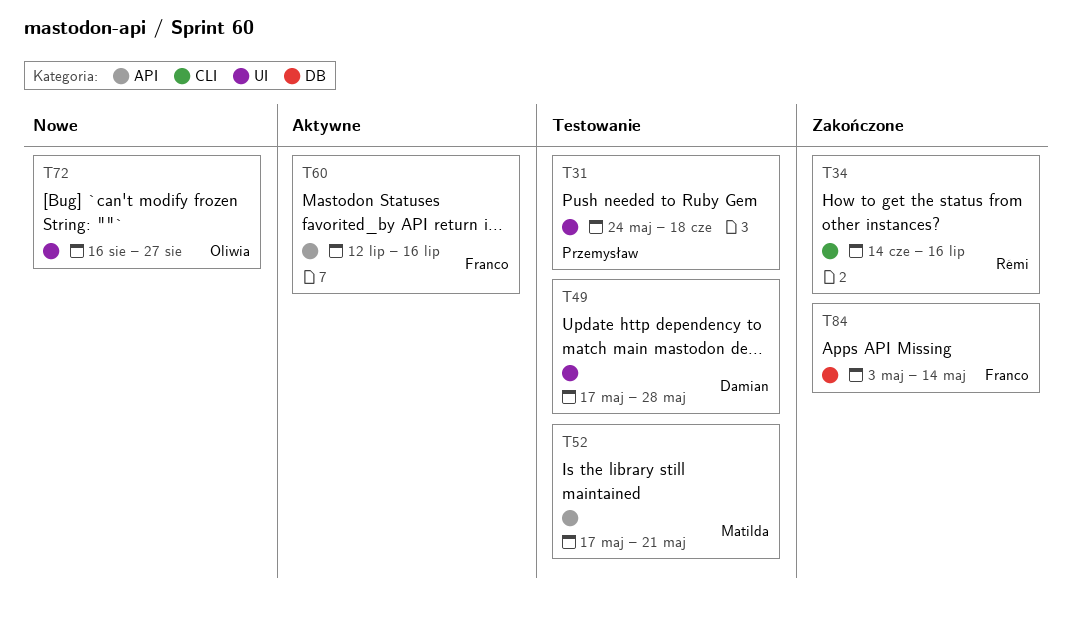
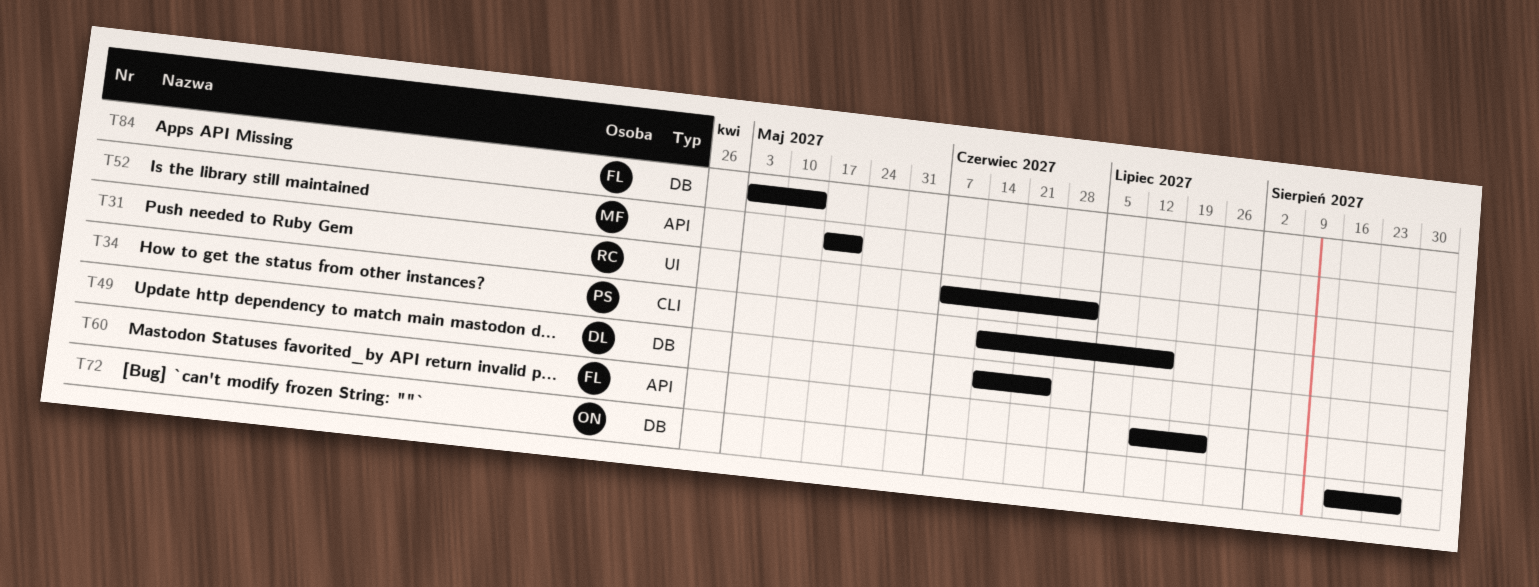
T31, owner: Przemysław -> Rémi
T31, start: May 24 -> Jun 7
T31, due: Jun 18 -> Jul 2
T34, owner: Rémi -> Przemysław
T49, label: UI -> DB
T49, start: May 17 -> Jun 14
T49, due: May 28 -> Jun 25
T60, due: Jul 16 -> Jul 23
T72, label: UI -> DB

